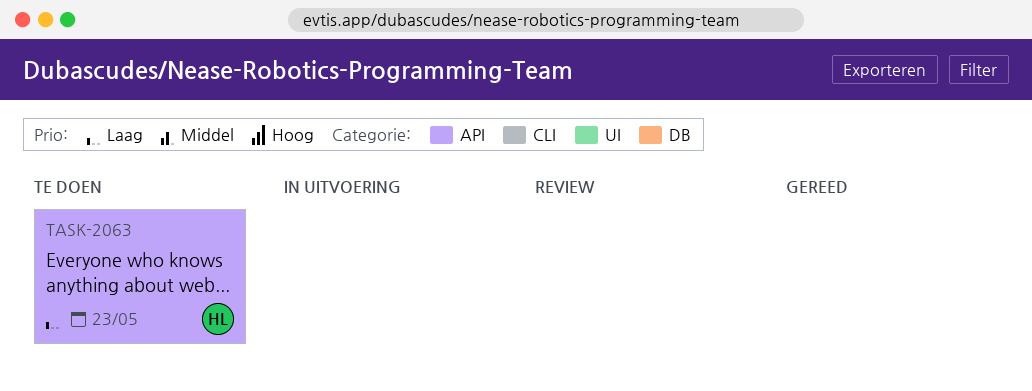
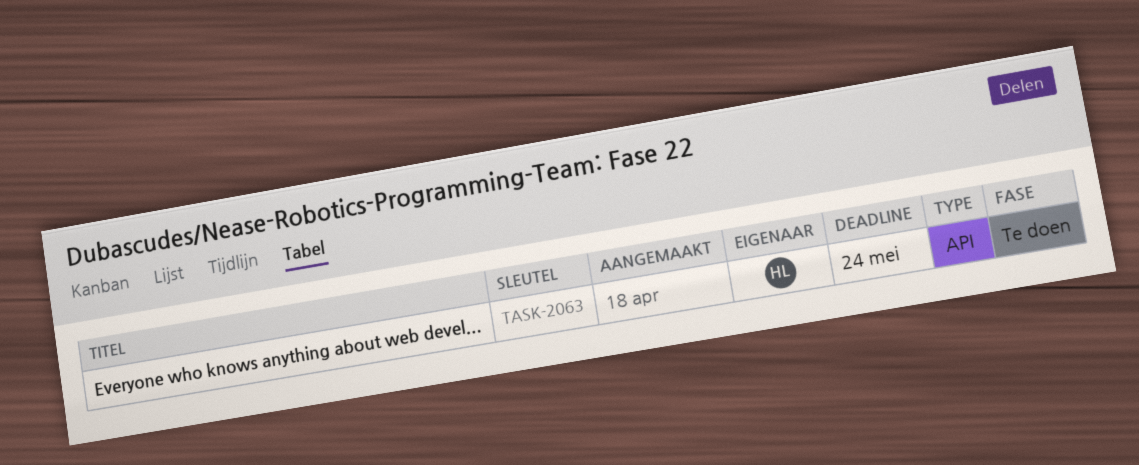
TASK-2063, due: May 23 -> May 24

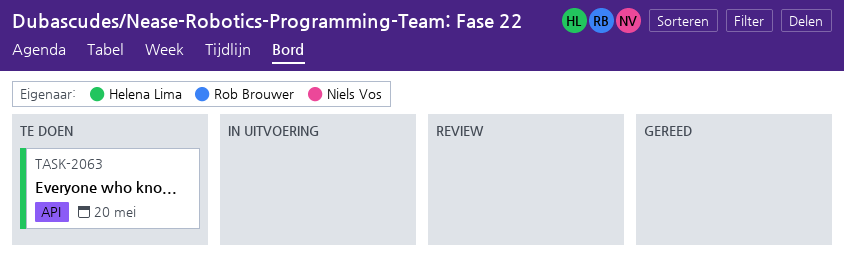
TASK-2063, due: May 24 -> May 20

